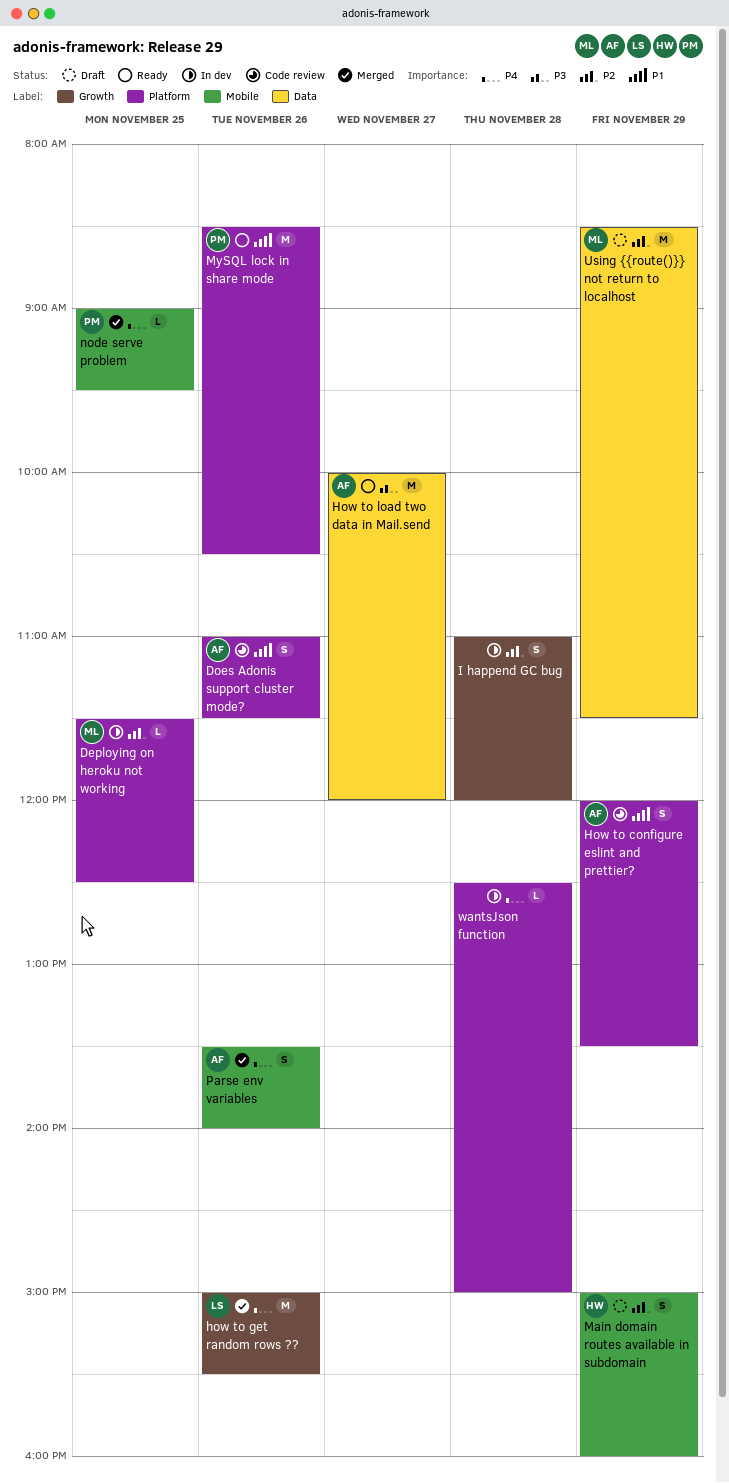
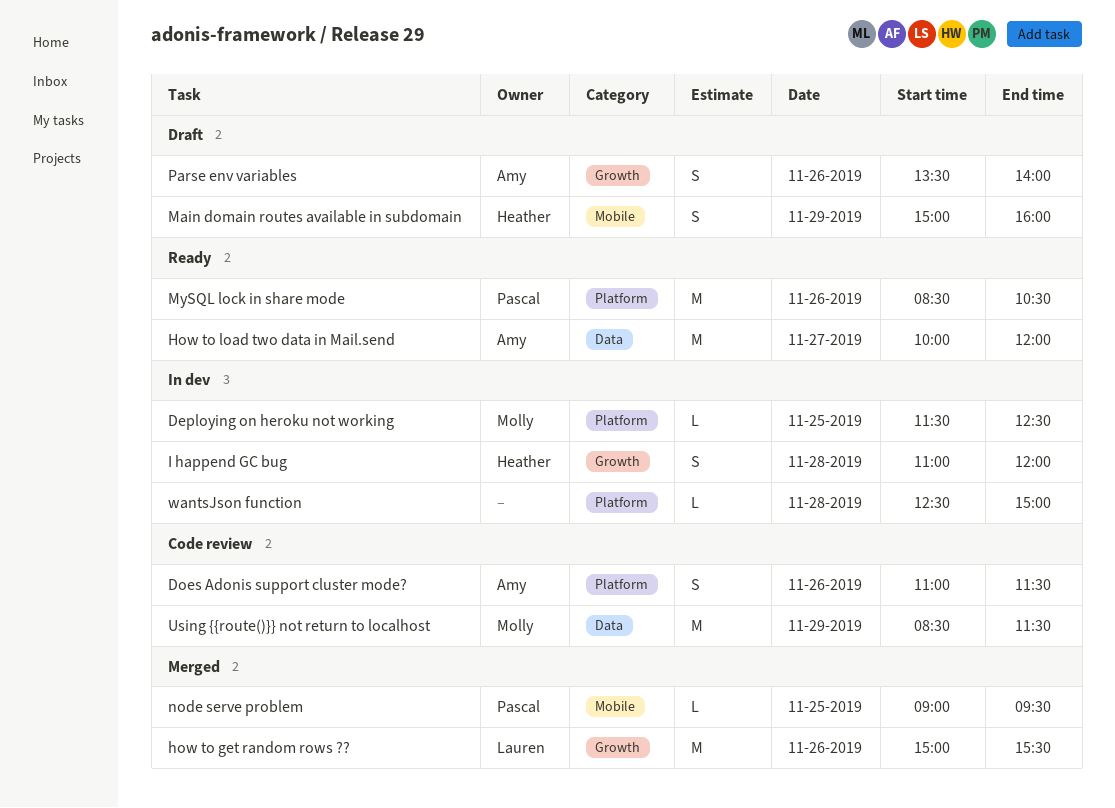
How to configure eslint and prettier?: present -> none
I happend GC bug, owner: none -> Heather
Parse env variables, status: Merged -> Draft
Parse env variables, label: Mobile -> Growth
Using {{route()}} not return to localhost, status: Draft -> Code review

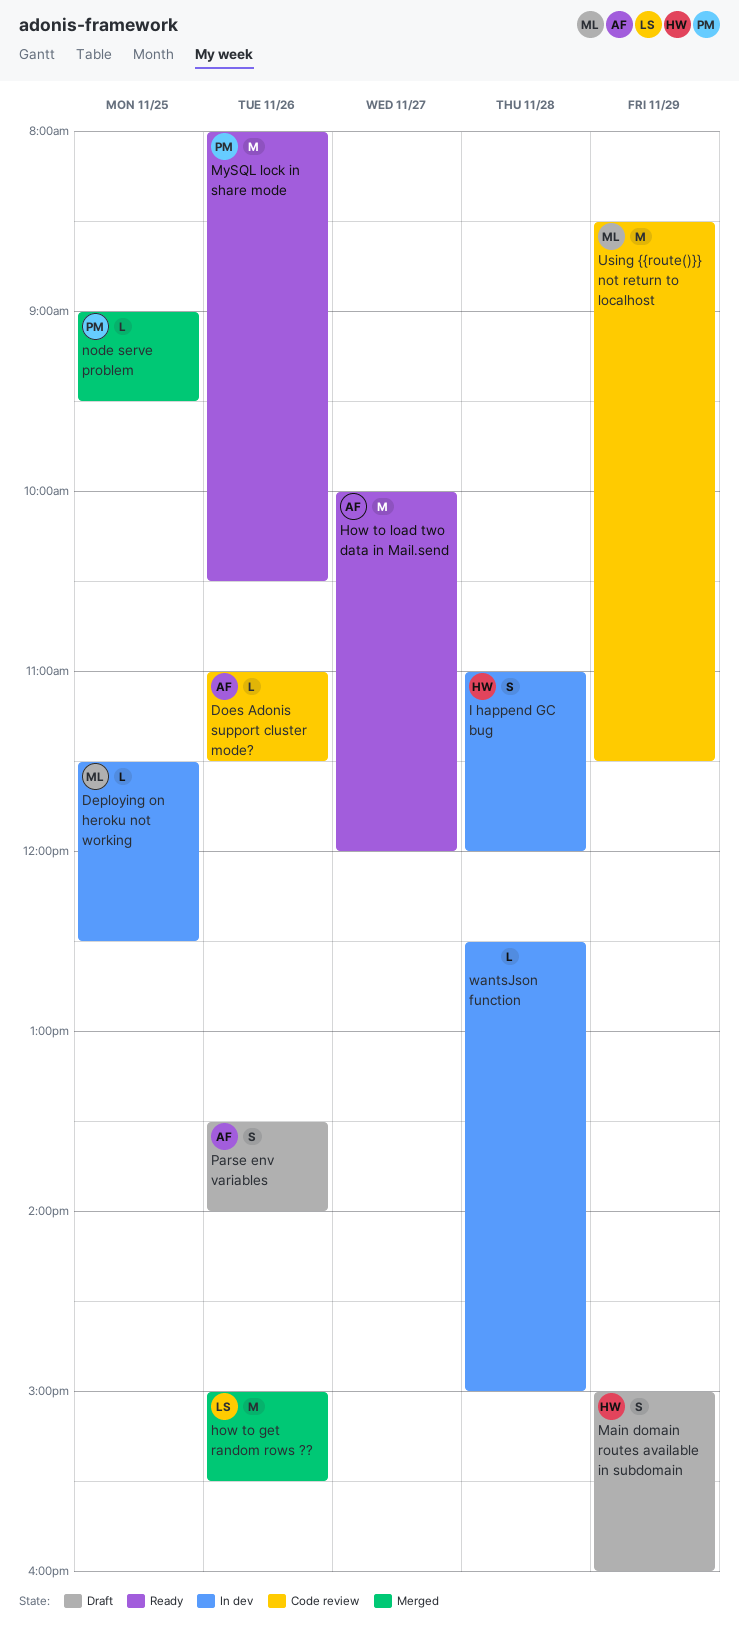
Does Adonis support cluster mode?, estimate: S -> L
MySQL lock in share mode, begins: 08:30 -> 08:00

